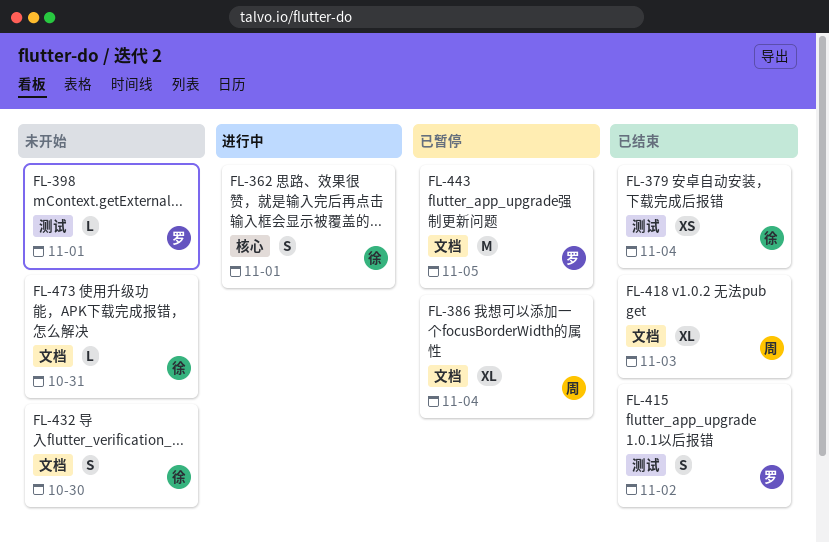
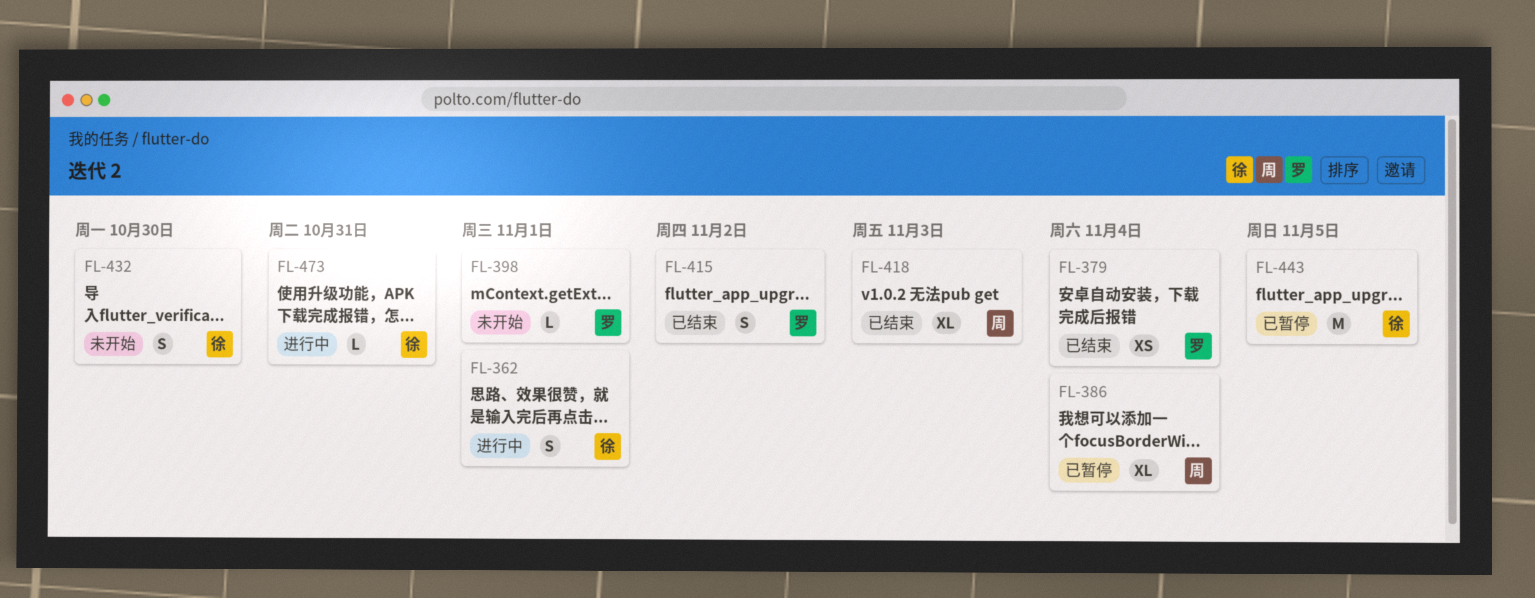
FL-379, owner: 徐 -> 罗
FL-443, owner: 罗 -> 徐
FL-473, status: 未开始 -> 进行中

